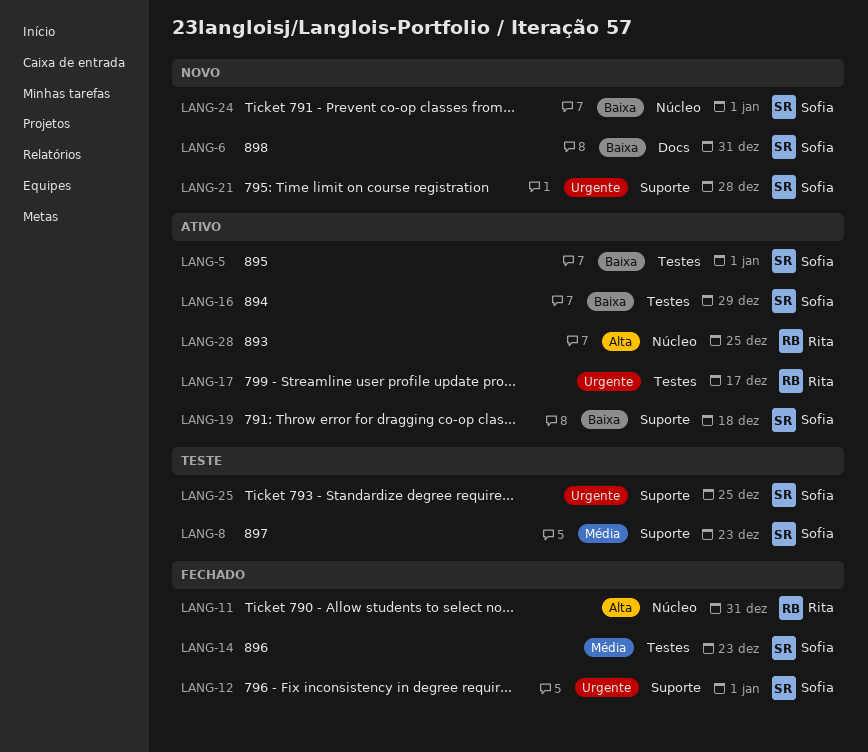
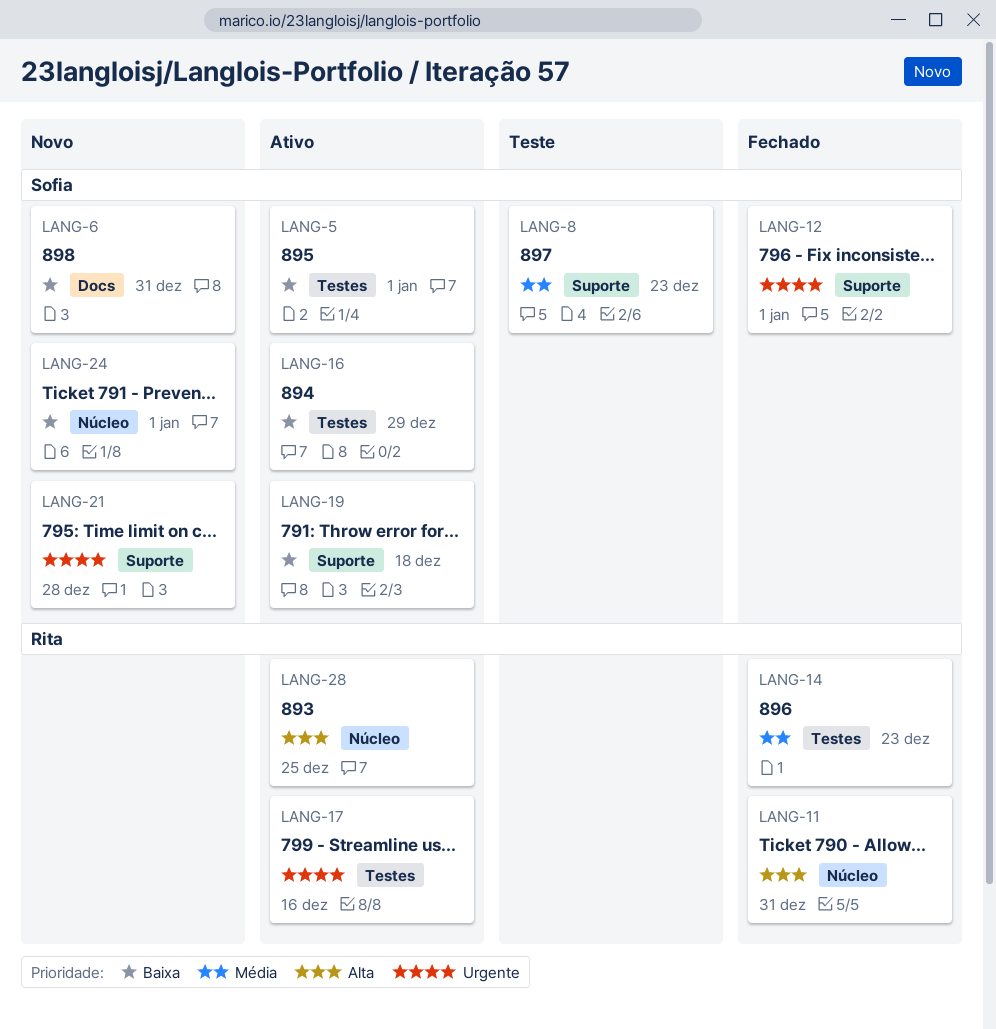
LANG-14, owner: Sofia -> Rita
LANG-17, due: Dec 17 -> Dec 16
LANG-25: present -> none

